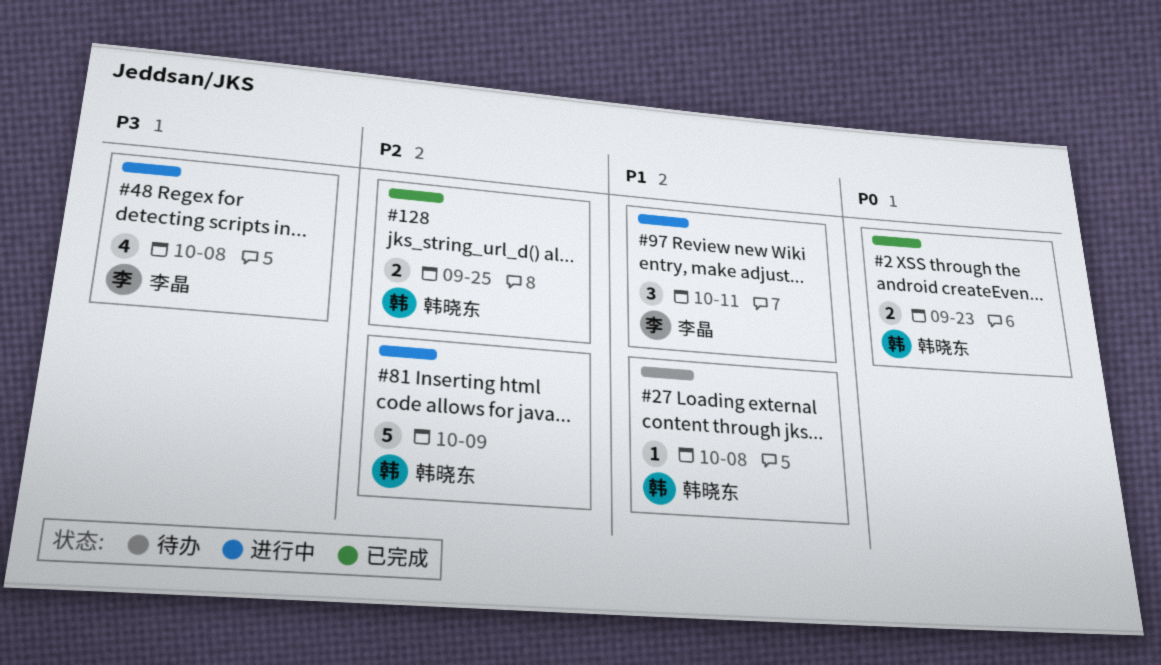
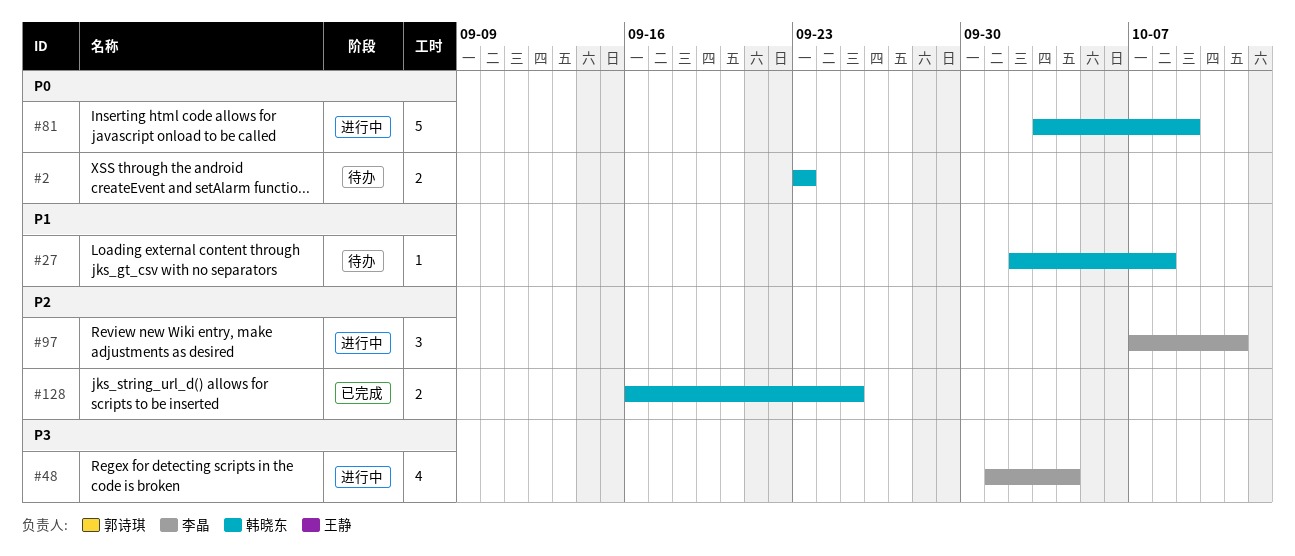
#2, status: 已完成 -> 待办
#48, due: Oct 8 -> Oct 4
#81, priority: P2 -> P0
#97, priority: P1 -> P2

